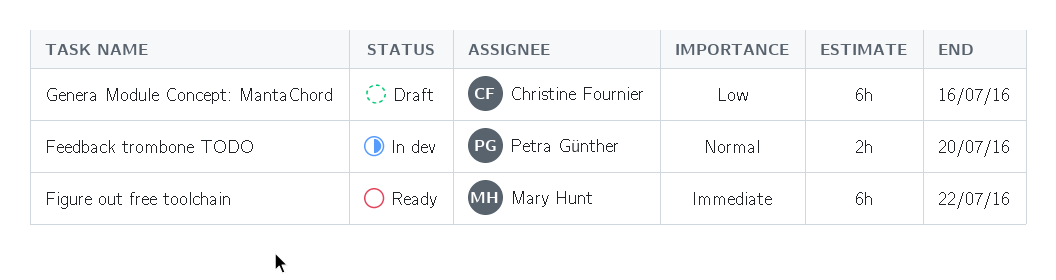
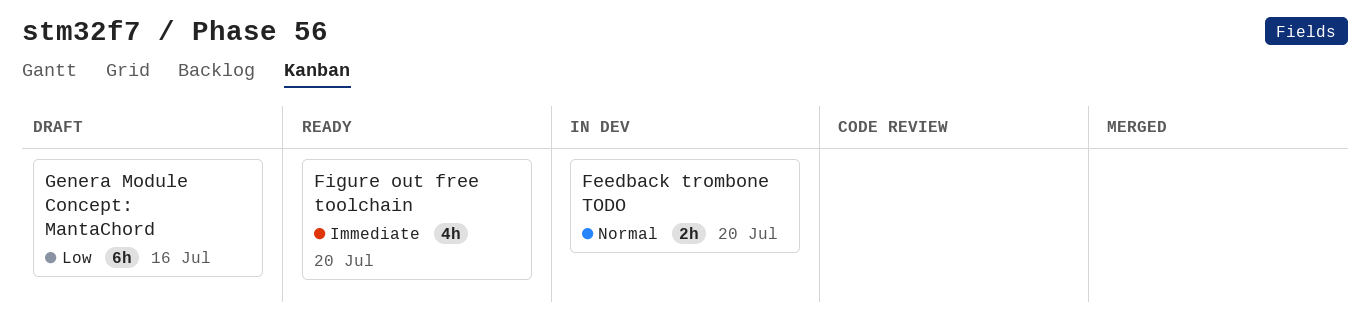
Figure out free toolchain, estimate: 6h -> 4h
Figure out free toolchain, due: Jul 22 -> Jul 20

